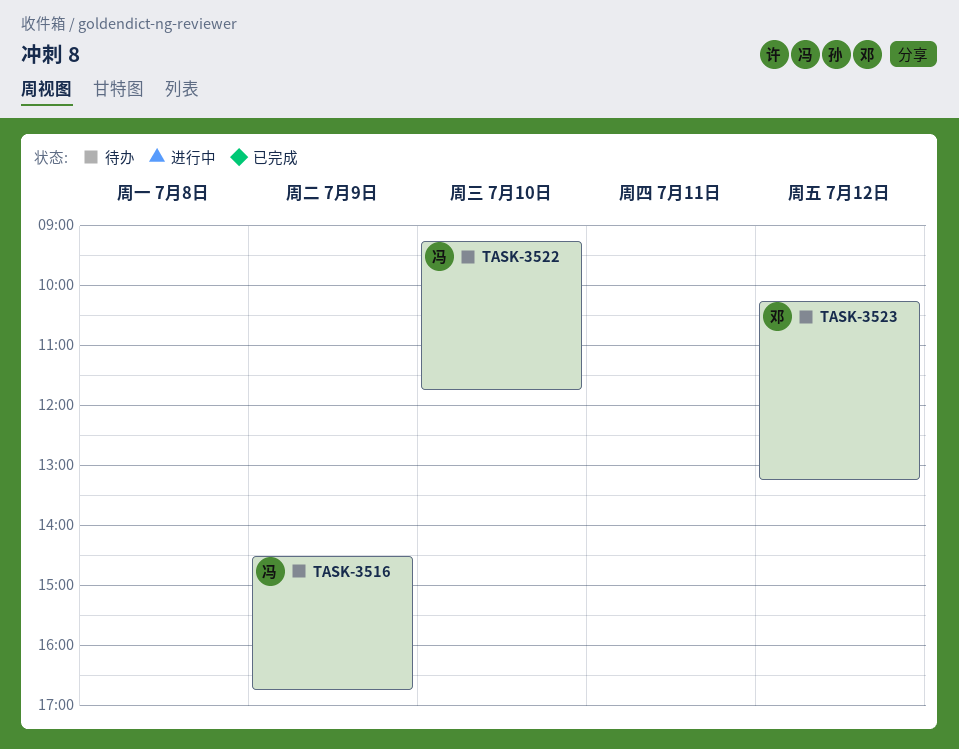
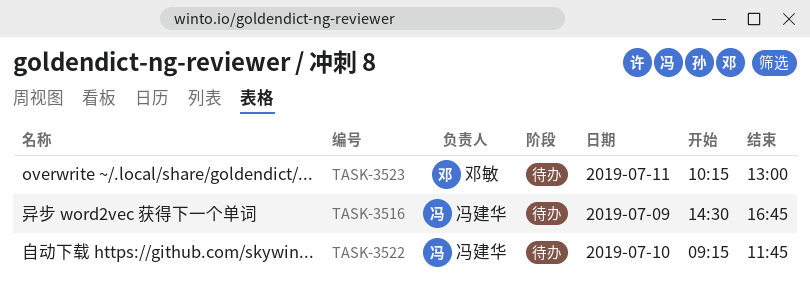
TASK-3523, day: Jul 12 -> Jul 11
TASK-3523, ends: 13:15 -> 13:00

